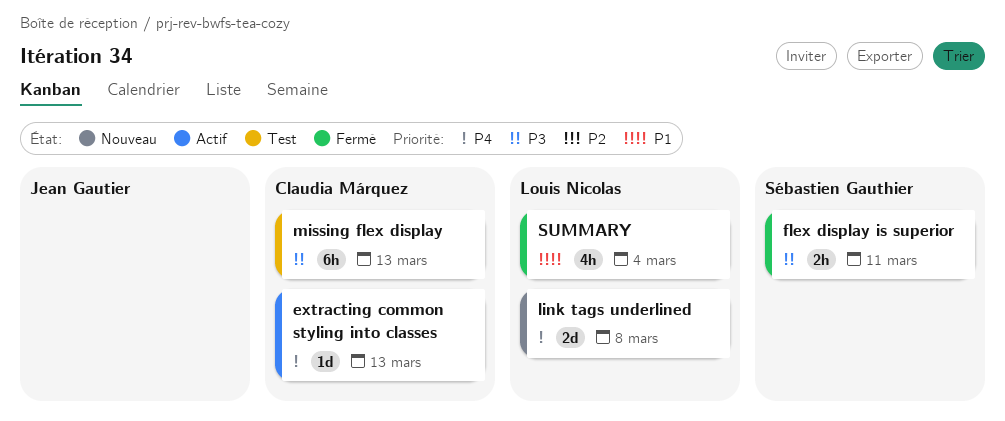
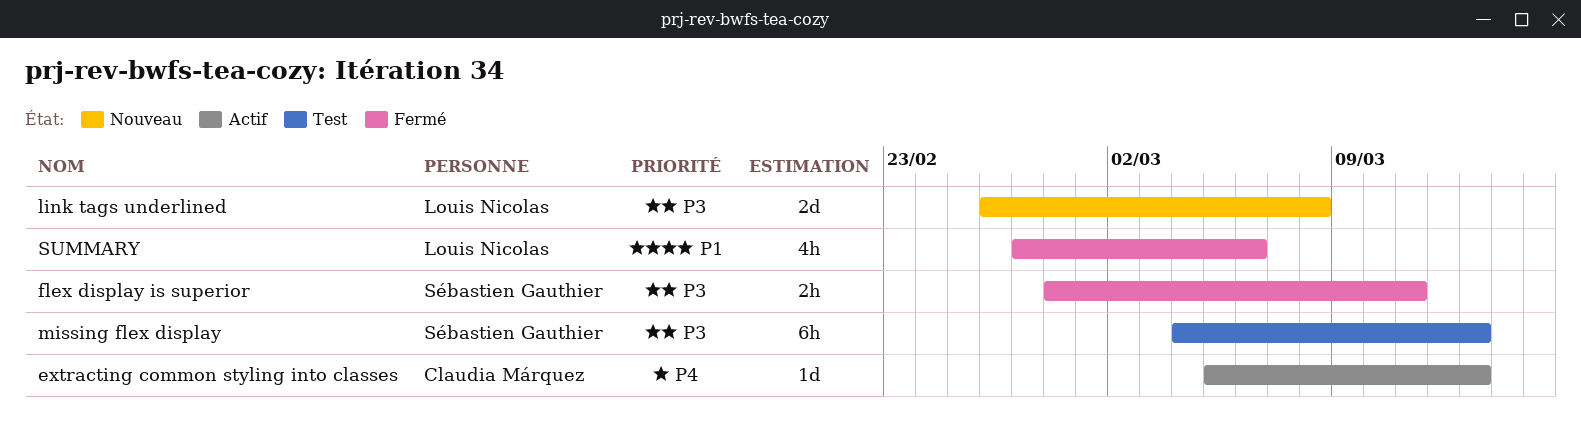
link tags underlined, priority: P4 -> P3
missing flex display, owner: Claudia Márquez -> Sébastien Gauthier
SUMMARY, due: Mar 4 -> Mar 6

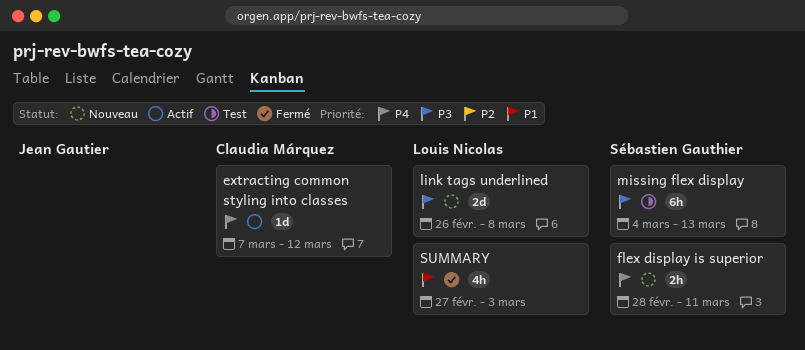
extracting common styling into classes, start: Mar 5 -> Mar 7
extracting common styling into classes, due: Mar 13 -> Mar 12
flex display is superior, status: Fermé -> Nouveau
flex display is superior, priority: P3 -> P4
SUMMARY, due: Mar 6 -> Mar 3

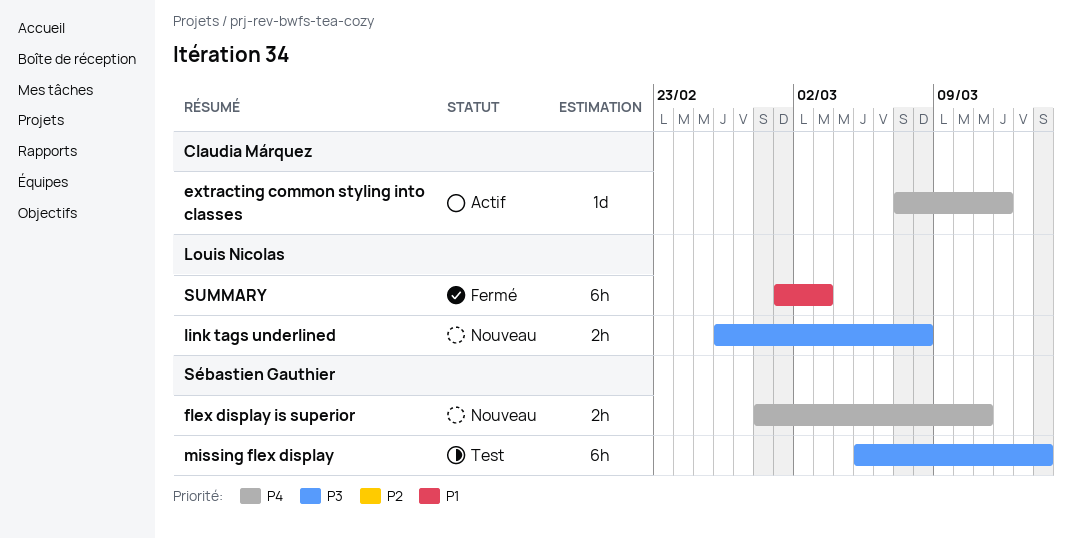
link tags underlined, estimate: 2d -> 2h
missing flex display, start: Mar 4 -> Mar 5
missing flex display, due: Mar 13 -> Mar 14
SUMMARY, estimate: 4h -> 6h
SUMMARY, start: Feb 27 -> Mar 1

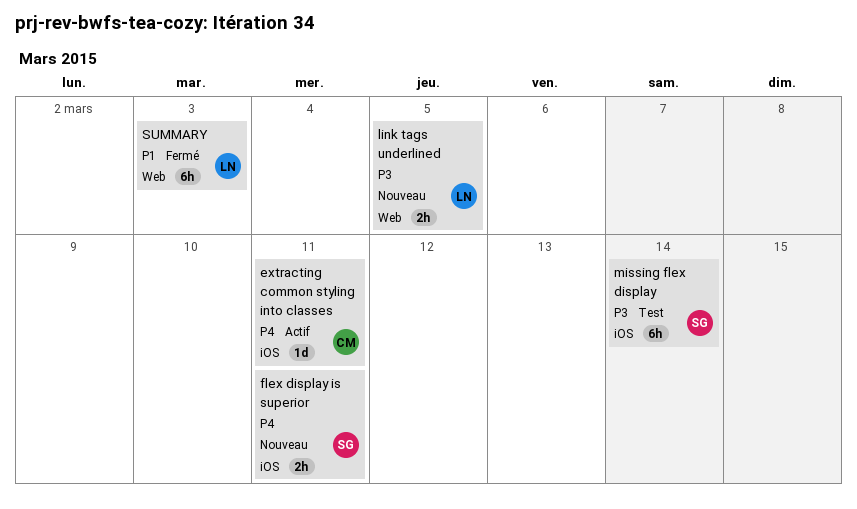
extracting common styling into classes, due: Mar 12 -> Mar 11
link tags underlined, due: Mar 8 -> Mar 5

